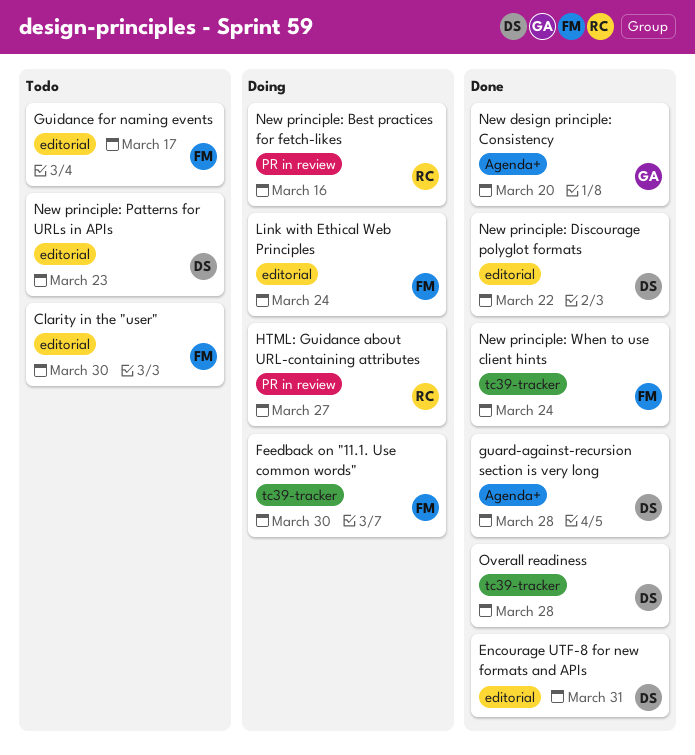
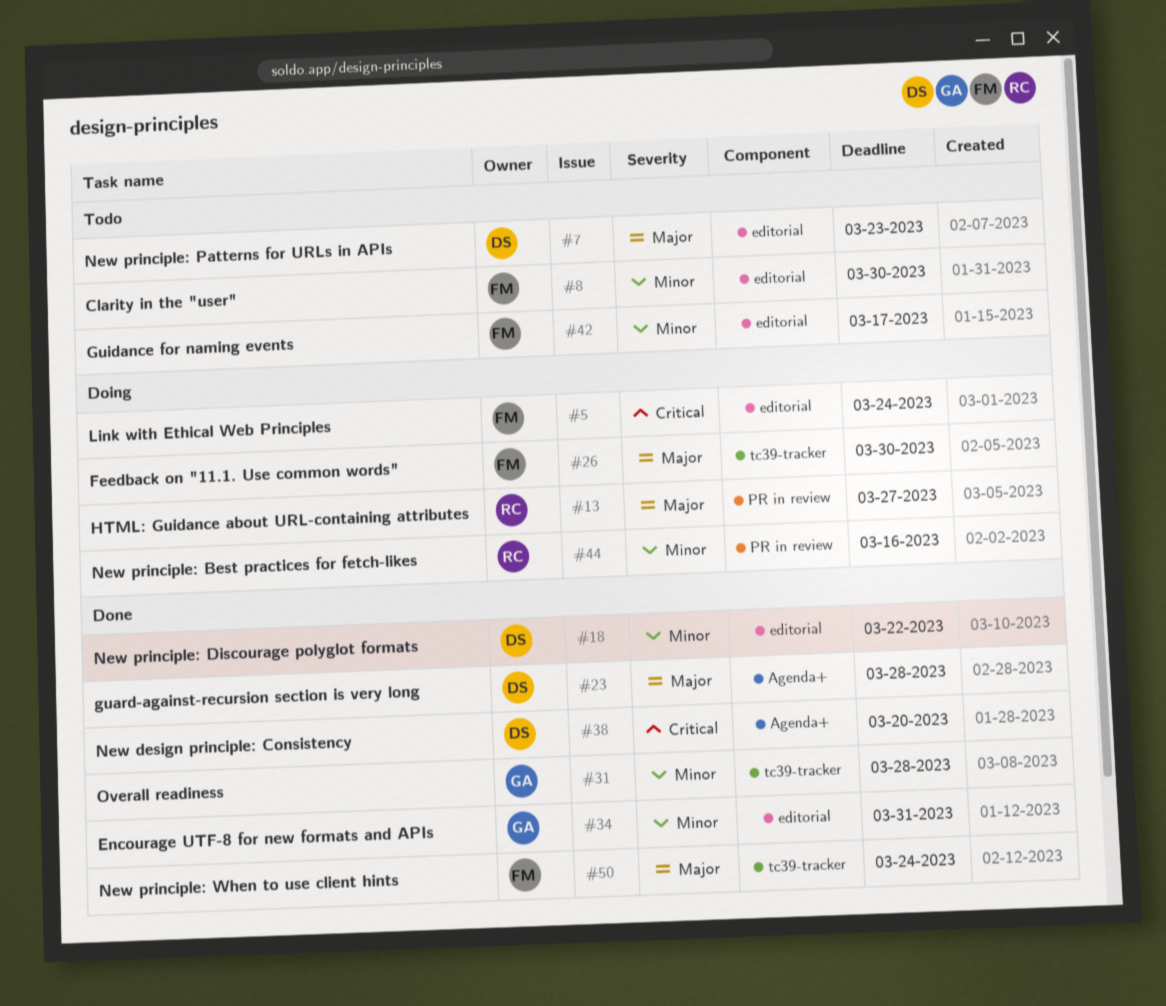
Encourage UTF-8 for new formats and APIs, owner: DS -> GA
New design principle: Consistency, owner: GA -> DS
Overall readiness, owner: DS -> GA

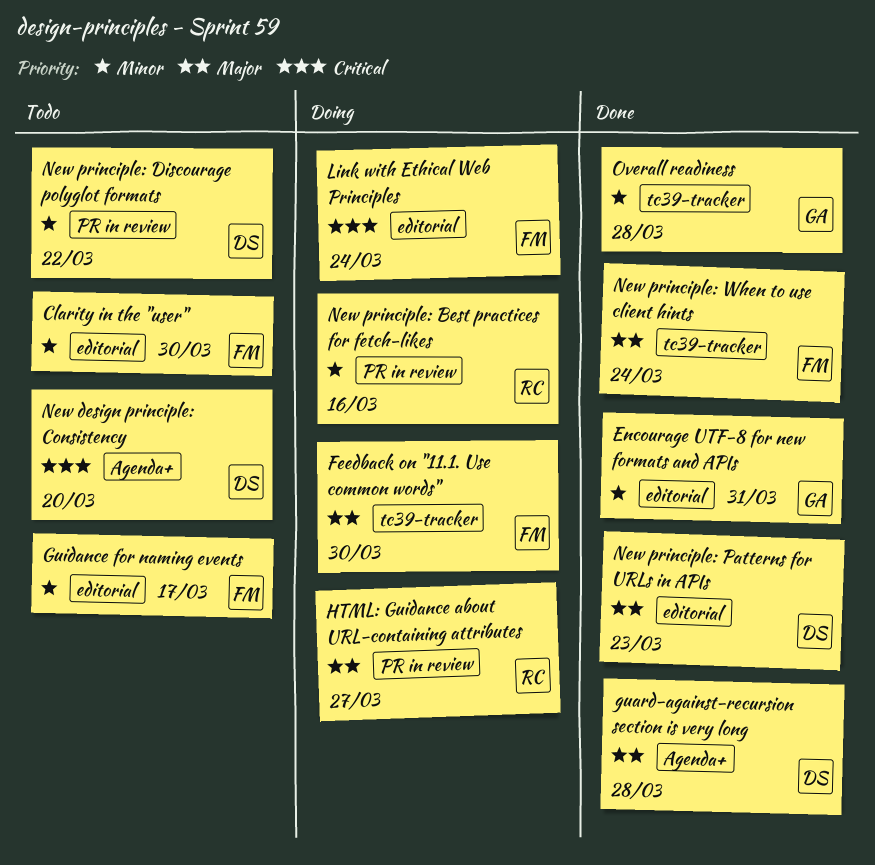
New design principle: Consistency, status: Done -> Todo
New principle: Discourage polyglot formats, status: Done -> Todo
New principle: Discourage polyglot formats, label: editorial -> PR in review
New principle: Patterns for URLs in APIs, status: Todo -> Done

